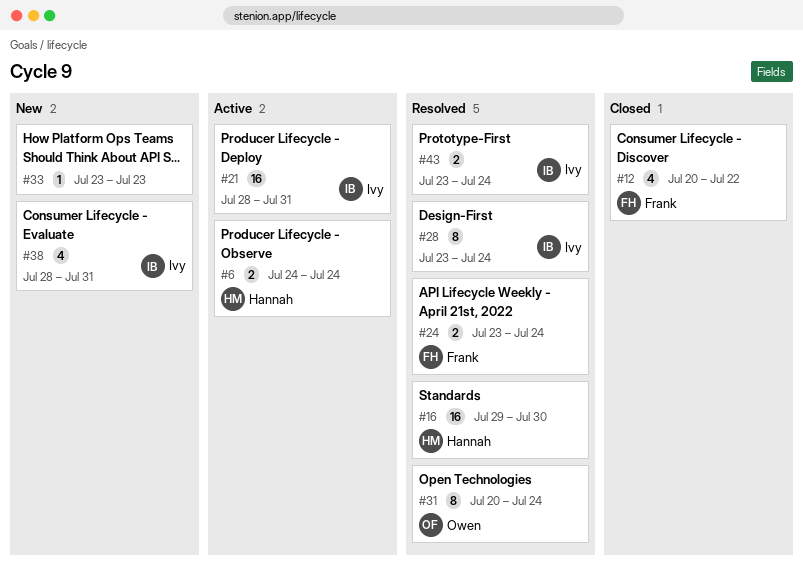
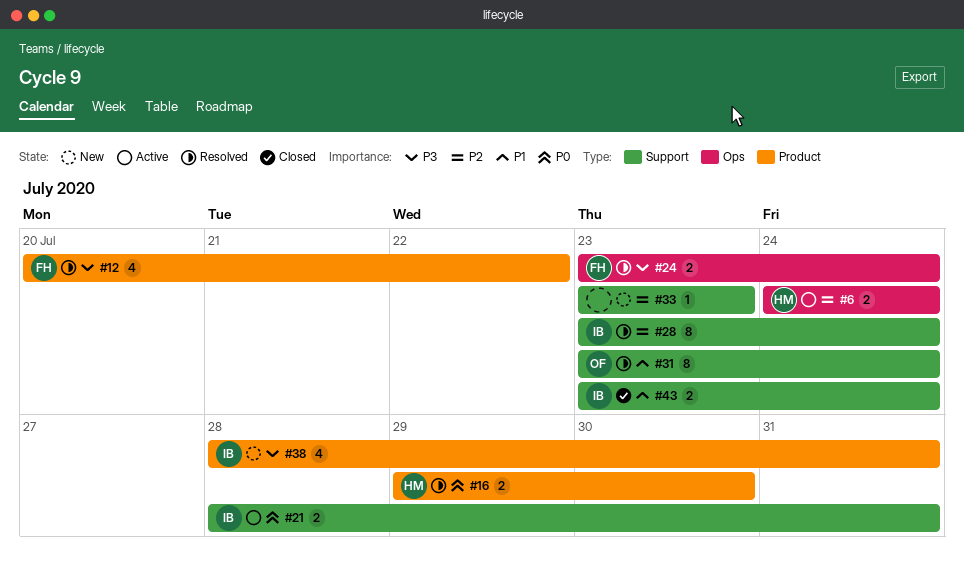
#12, status: Closed -> Resolved
#16, estimate: 16 -> 2
#21, estimate: 16 -> 2
#31, start: Jul 20 -> Jul 23
#43, status: Resolved -> Closed

